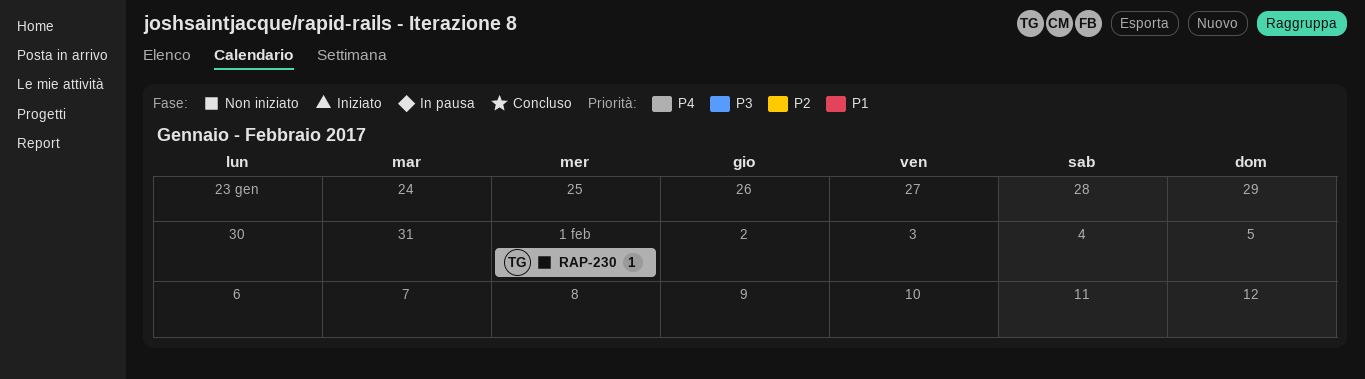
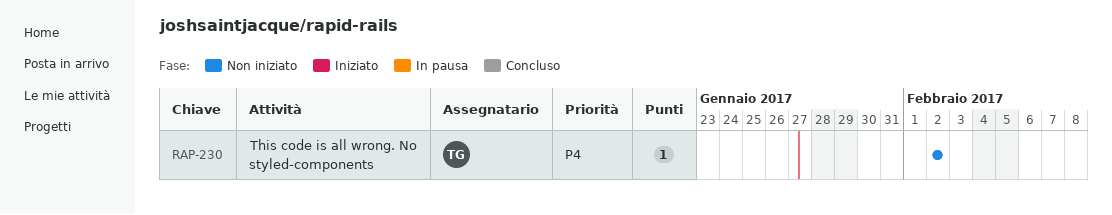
RAP-230, start: Feb 1 -> Feb 2
RAP-230, due: Feb 1 -> Feb 2

